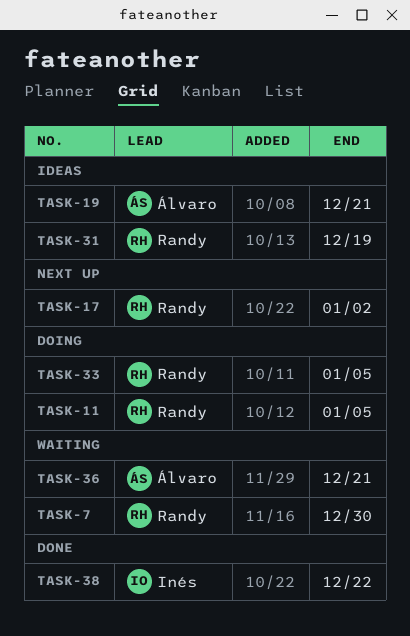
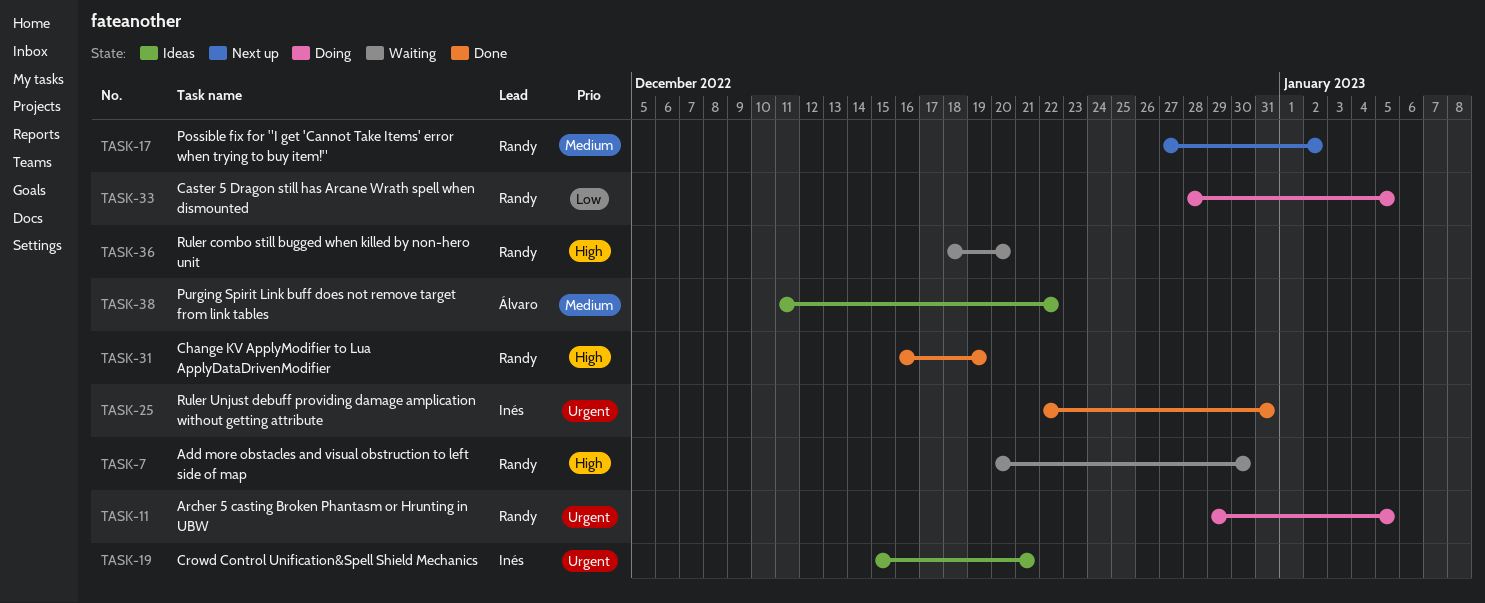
TASK-19, owner: Álvaro -> Inés
TASK-25: none -> present
TASK-31, status: Ideas -> Done
TASK-36, owner: Álvaro -> Randy
TASK-36, due: Dec 21 -> Dec 20
TASK-38, status: Done -> Ideas
TASK-38, owner: Inés -> Álvaro

